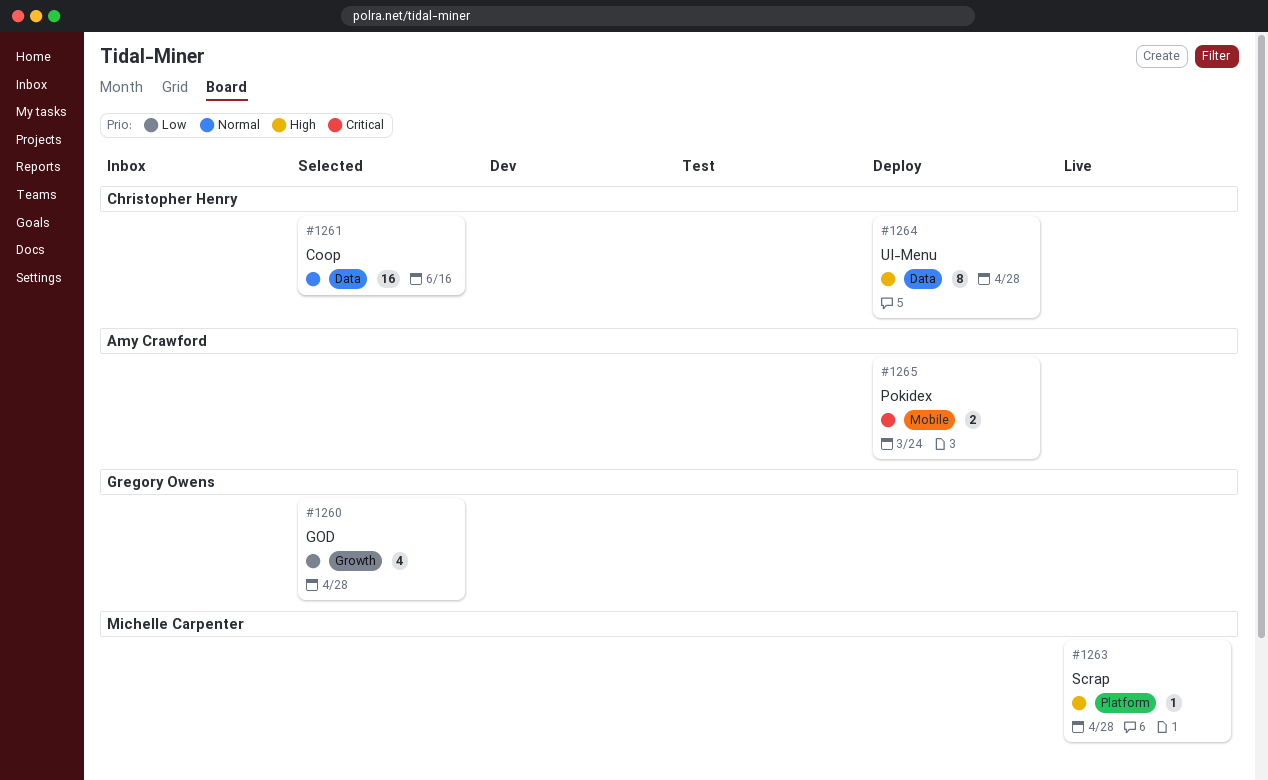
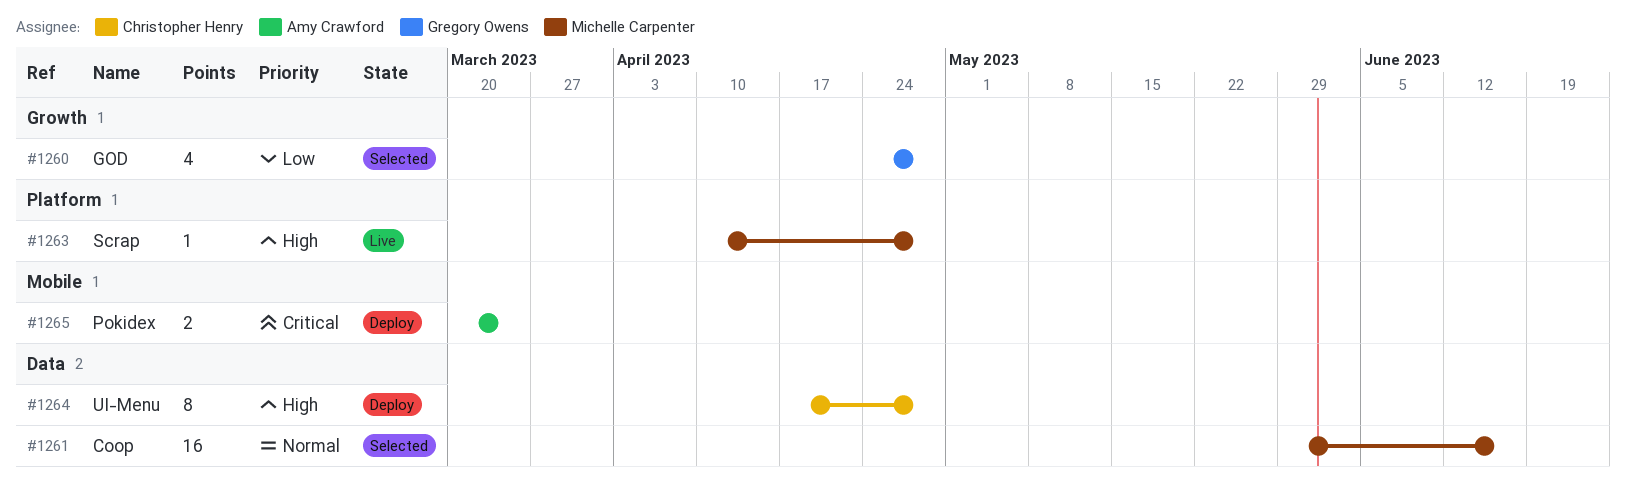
#1261, owner: Christopher Henry -> Michelle Carpenter

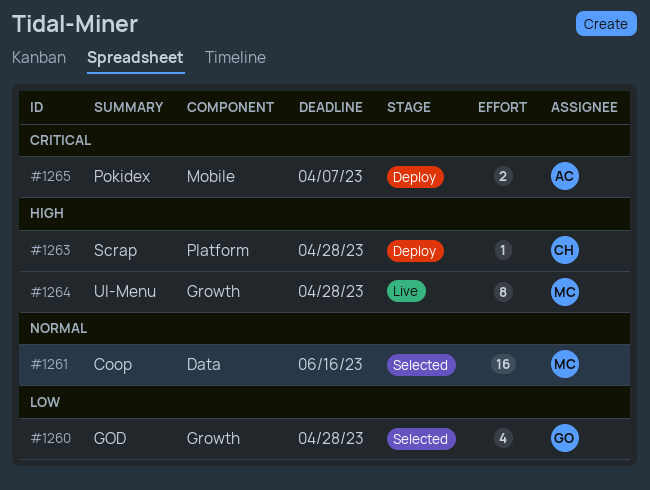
#1263, status: Live -> Deploy
#1263, owner: Michelle Carpenter -> Christopher Henry
#1264, status: Deploy -> Live
#1264, owner: Christopher Henry -> Michelle Carpenter
#1264, label: Data -> Growth
#1265, due: Mar 24 -> Apr 7

